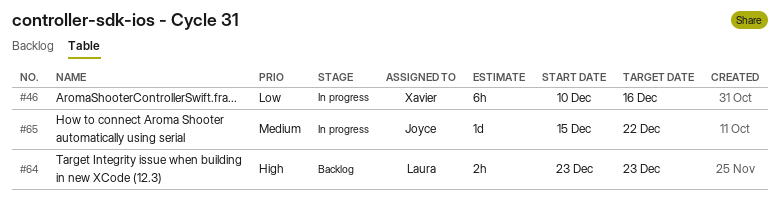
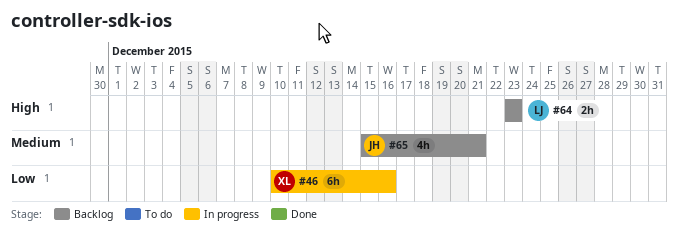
#65, status: In progress -> Backlog
#65, estimate: 1d -> 4h
#65, due: Dec 22 -> Dec 21

